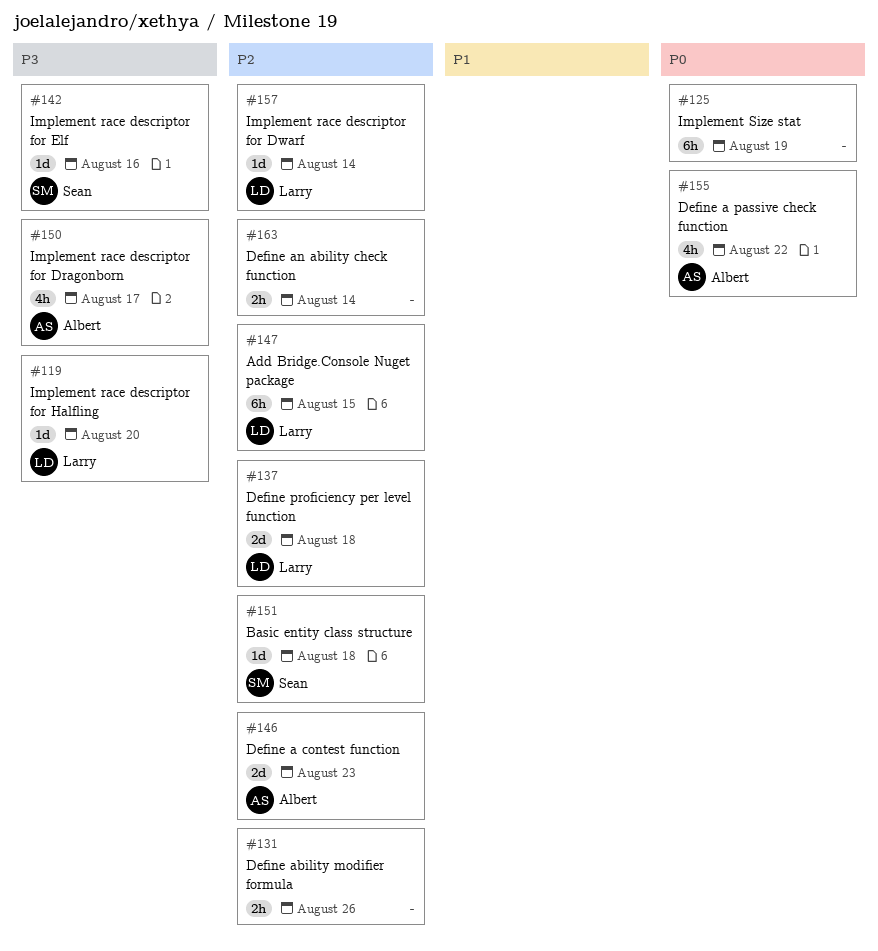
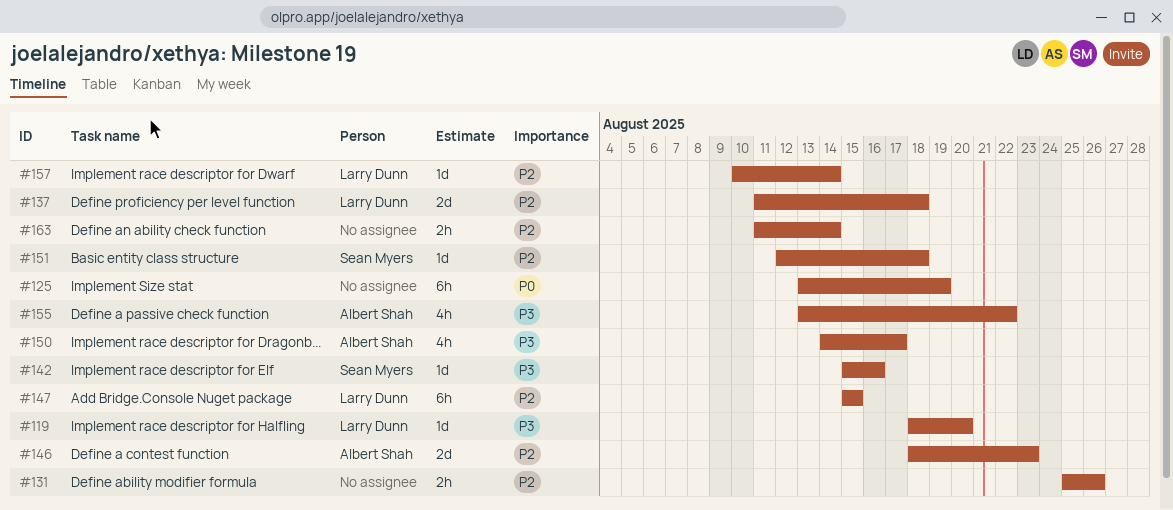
#155, priority: P0 -> P3

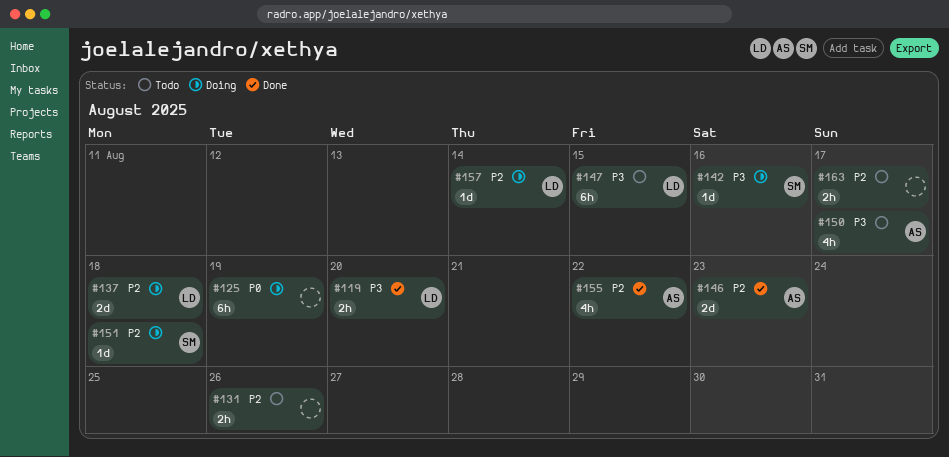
#119, estimate: 1d -> 2h
#147, priority: P2 -> P3
#155, priority: P3 -> P2
#163, due: Aug 14 -> Aug 17

